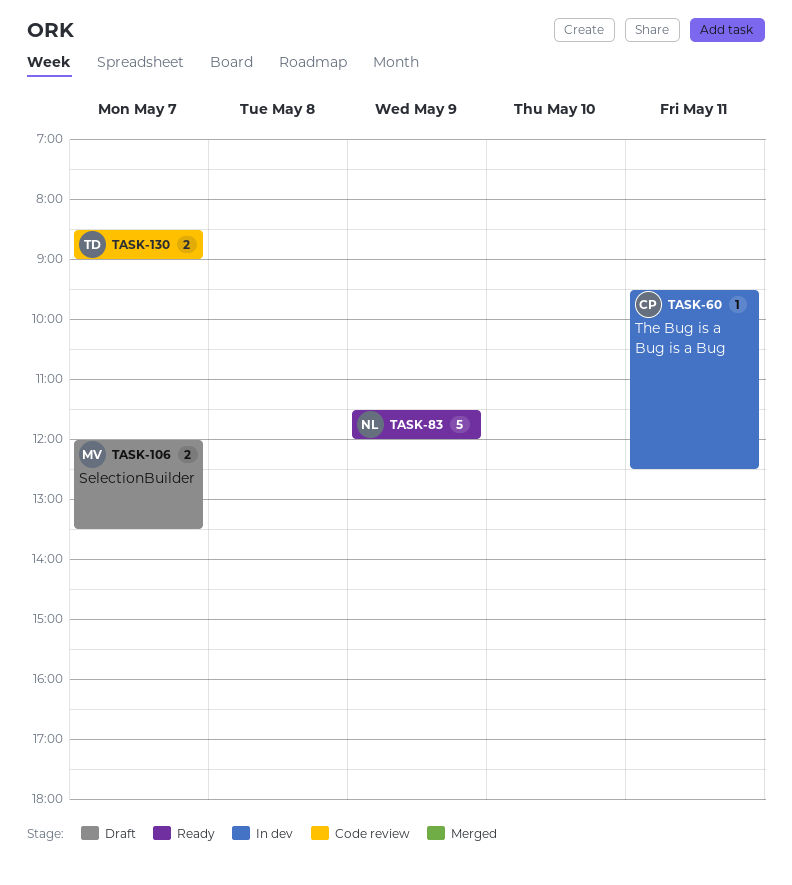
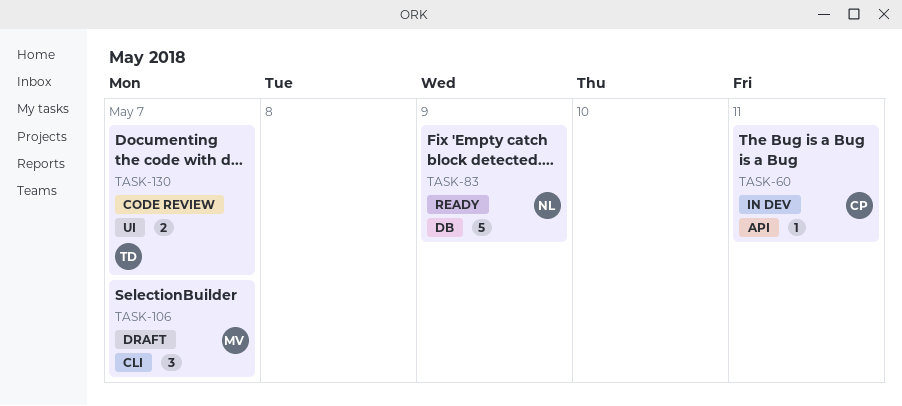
TASK-106, estimate: 2 -> 3

